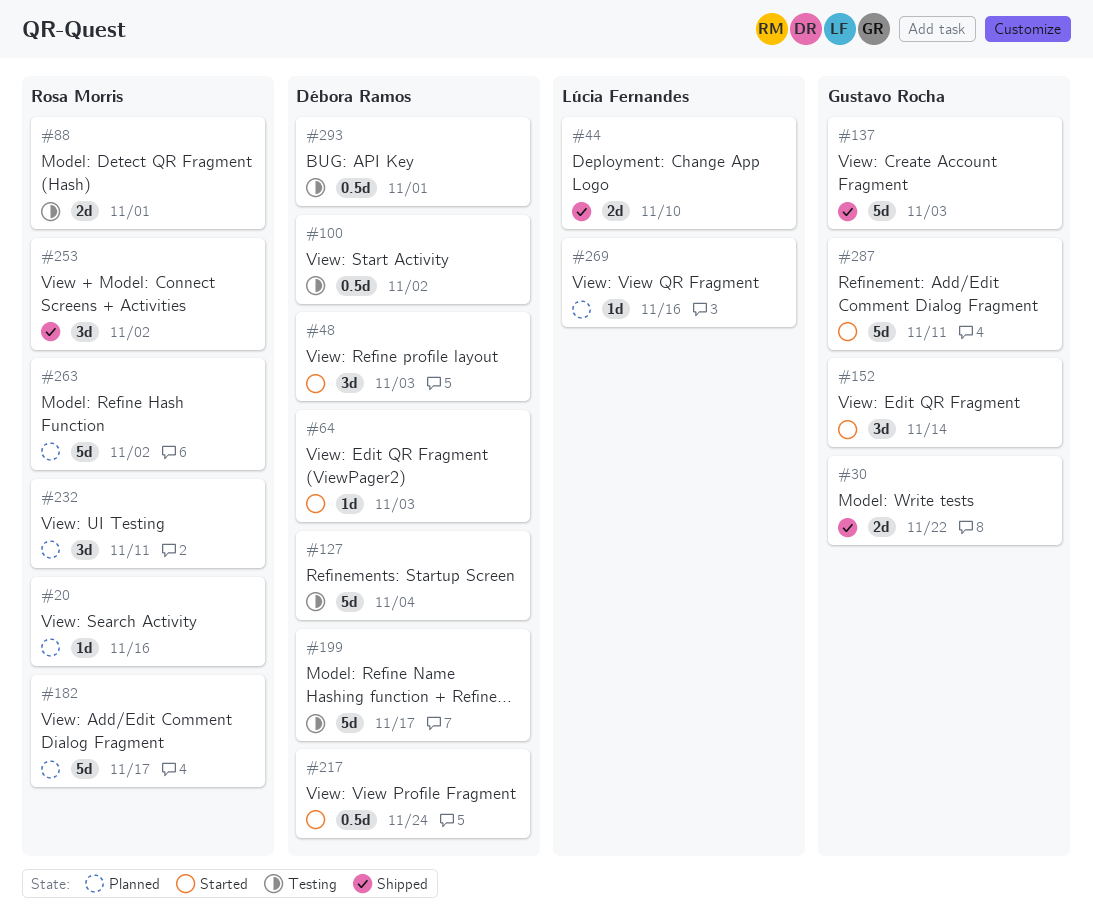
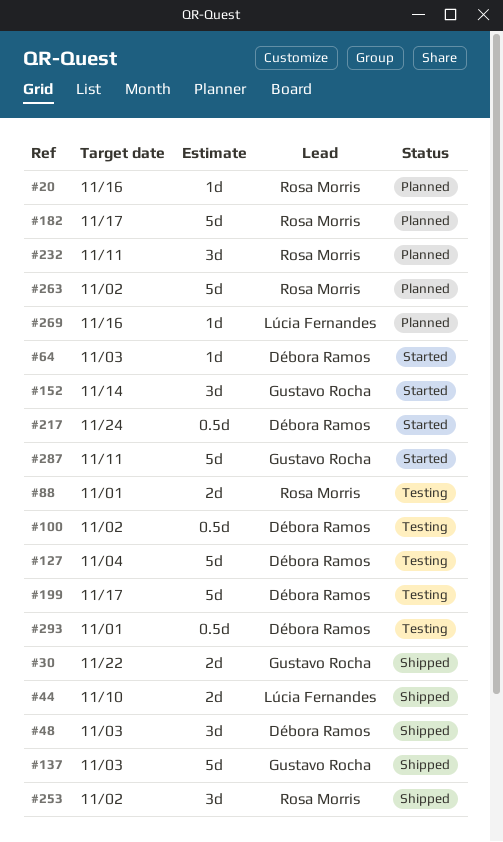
#48, status: Started -> Shipped

